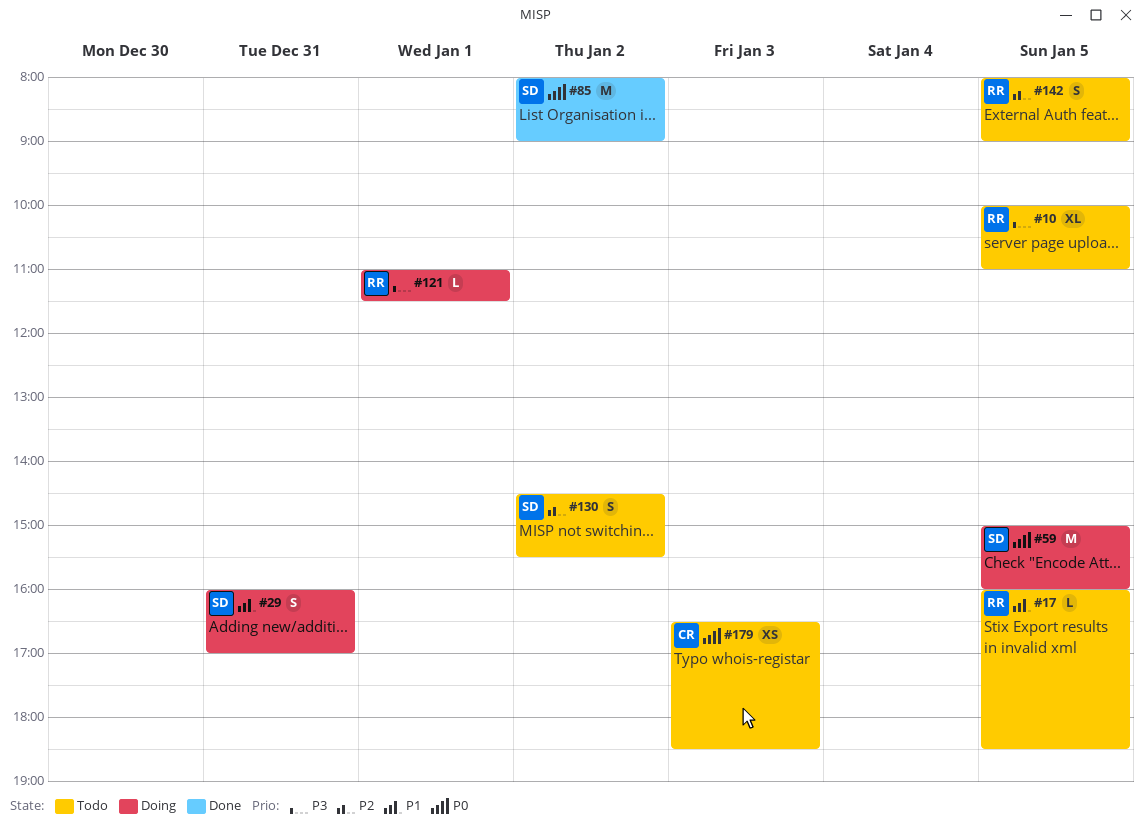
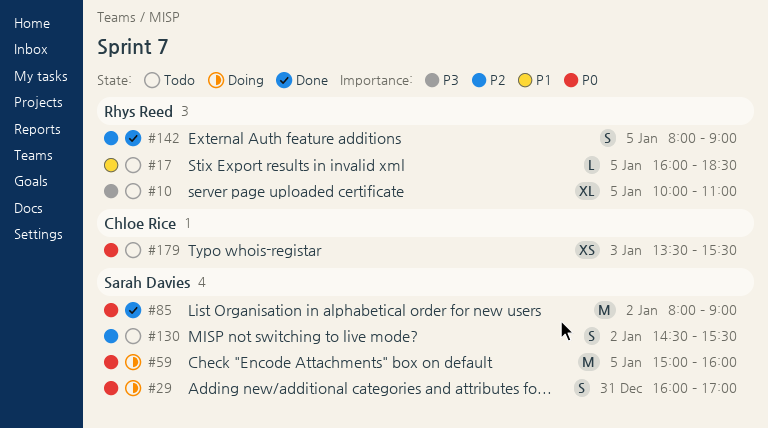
#29, priority: P1 -> P0
#121: present -> none
#142, status: Todo -> Done
#179, begins: 16:30 -> 13:30
#179, ends: 18:30 -> 15:30

